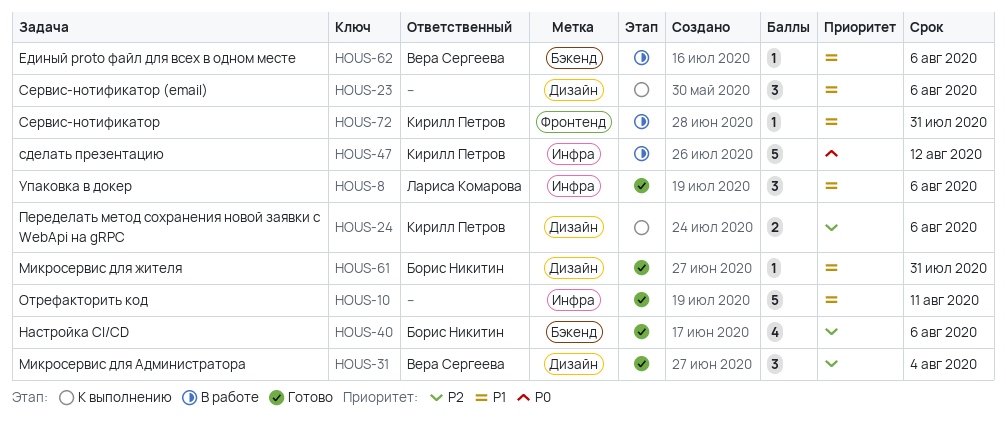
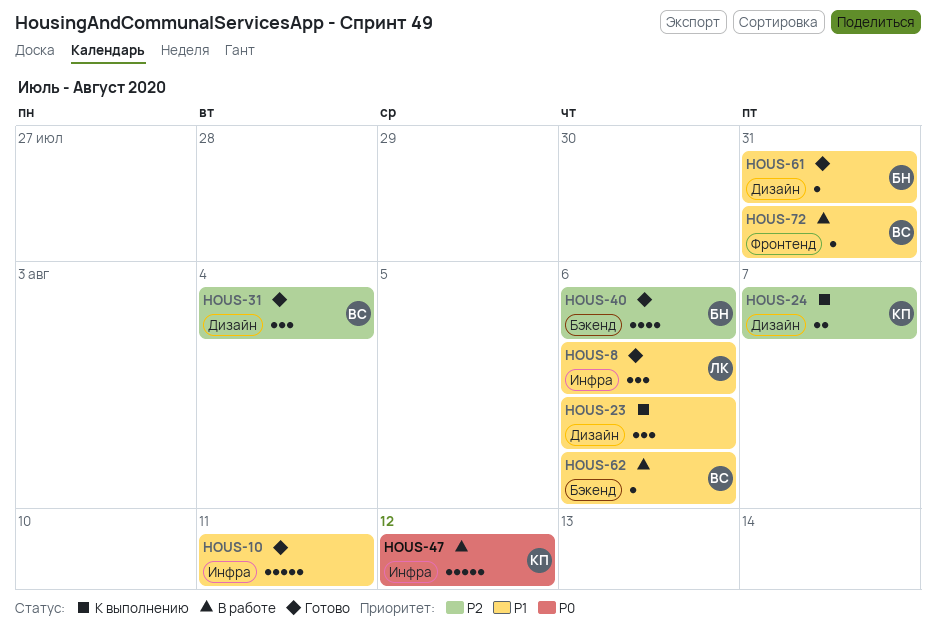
HOUS-24, due: Aug 6 -> Aug 7
HOUS-72, owner: Кирилл Петров -> Вера Сергеева

